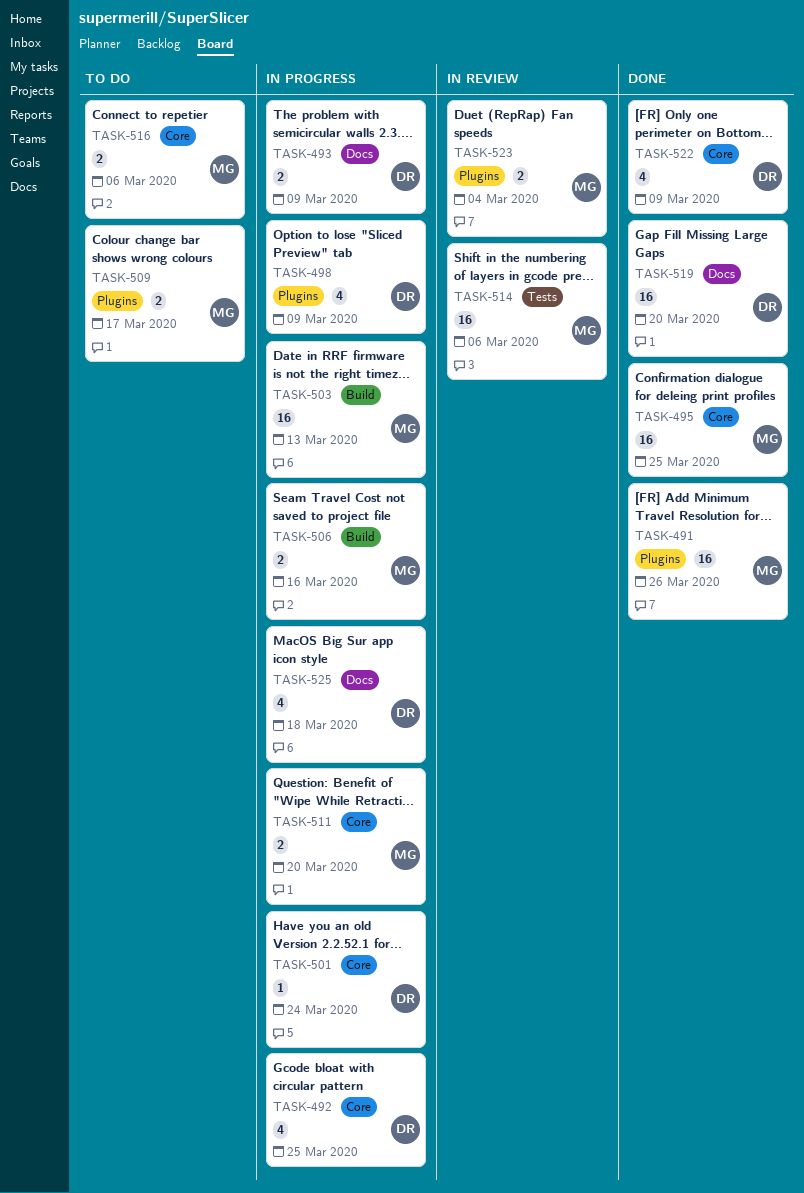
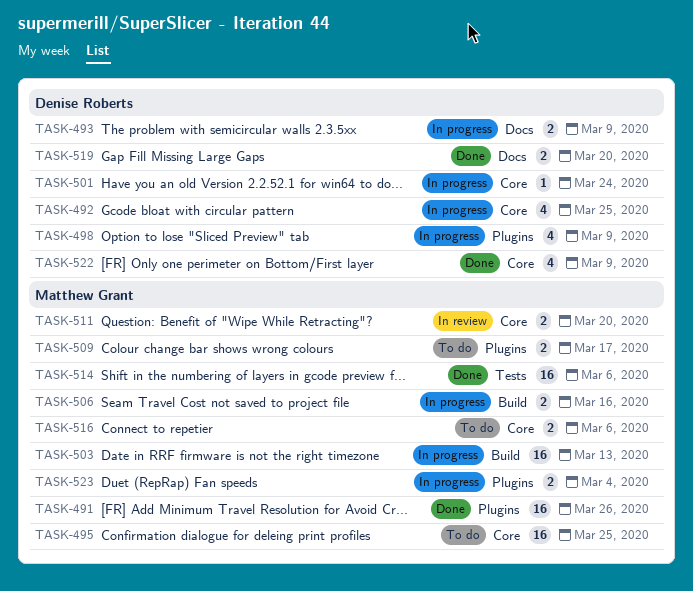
TASK-495, status: Done -> To do
TASK-511, status: In progress -> In review
TASK-514, status: In review -> Done
TASK-519, estimate: 16 -> 2
TASK-523, status: In review -> In progress
TASK-525: present -> none

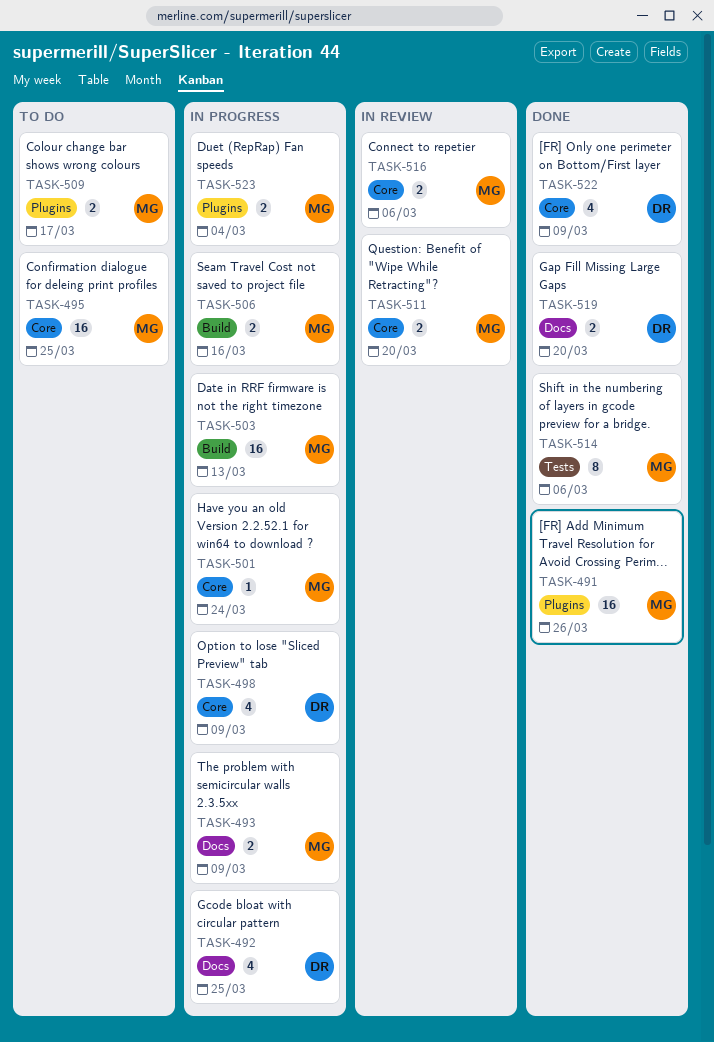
TASK-492, label: Core -> Docs
TASK-493, owner: Denise Roberts -> Matthew Grant
TASK-498, label: Plugins -> Core
TASK-501, owner: Denise Roberts -> Matthew Grant
TASK-514, estimate: 16 -> 8
TASK-516, status: To do -> In review

